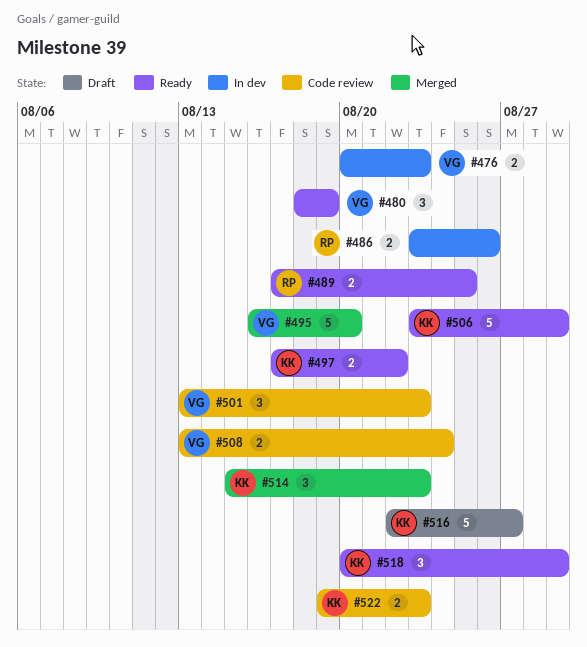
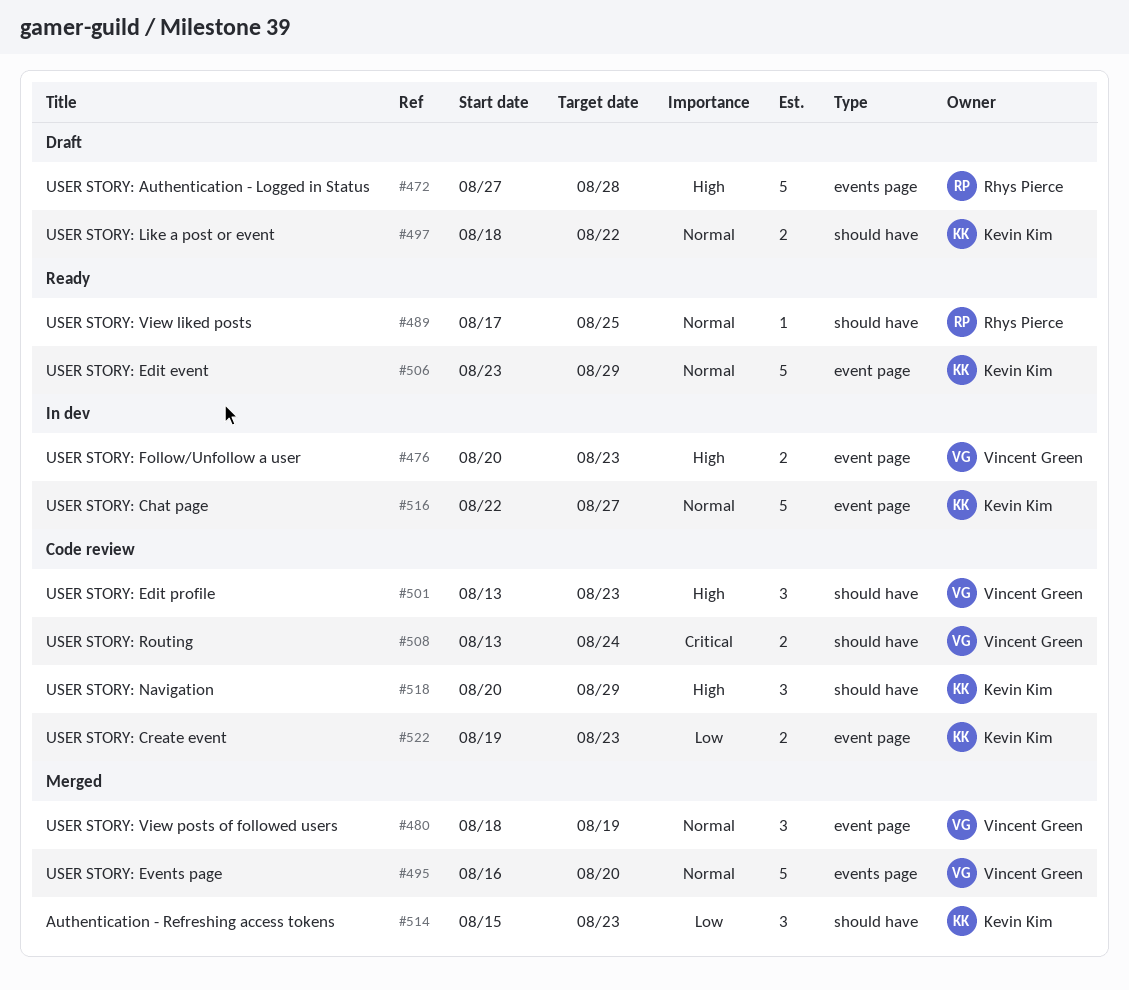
#472: none -> present
#480, status: Ready -> Merged
#486: present -> none
#489, estimate: 2 -> 1
#497, status: Ready -> Draft
#497, start: Aug 17 -> Aug 18
#516, status: Draft -> In dev
#518, status: Ready -> Code review

